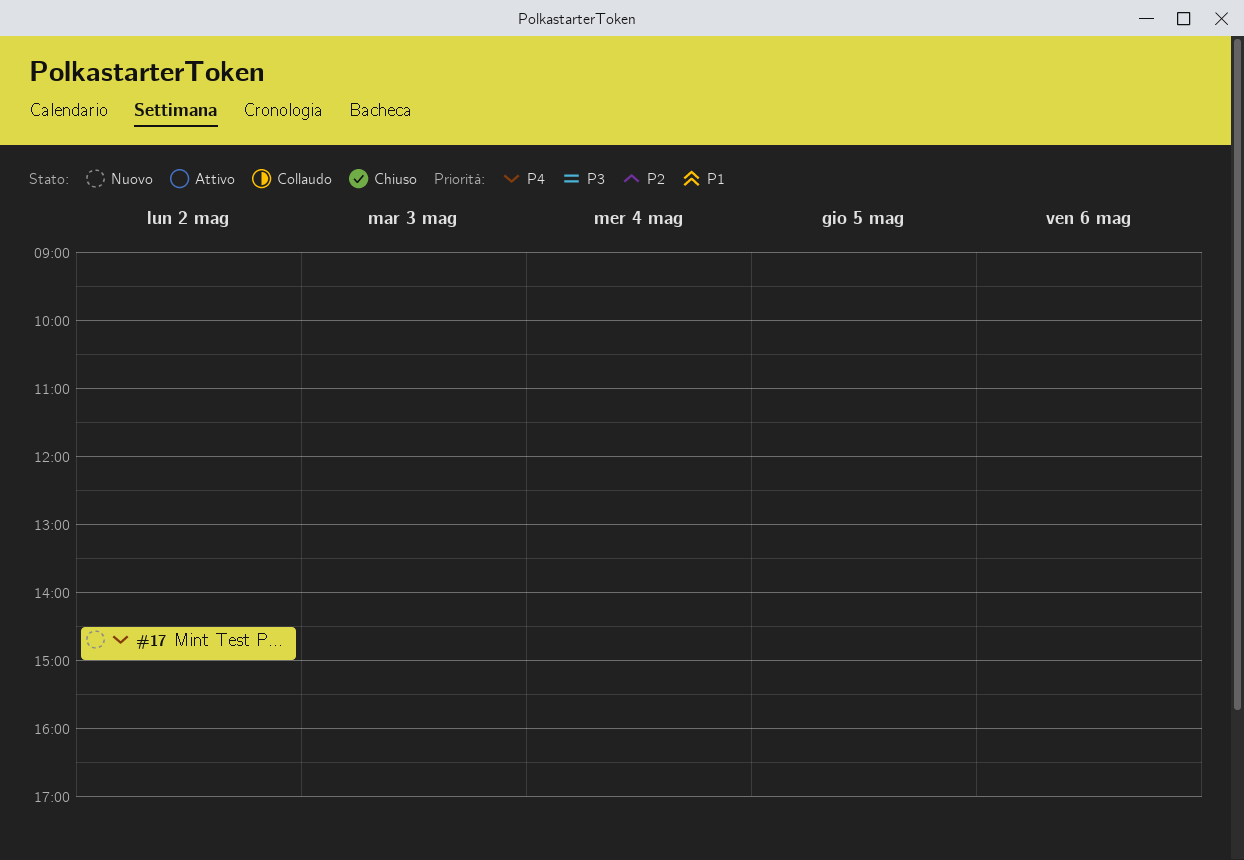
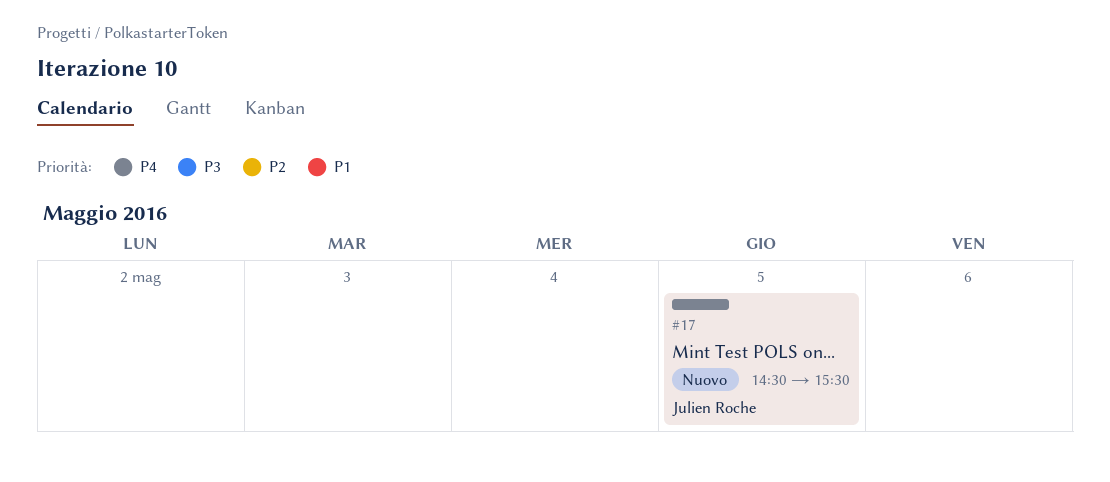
#17, day: May 2 -> May 5
#17, ends: 15:00 -> 15:30

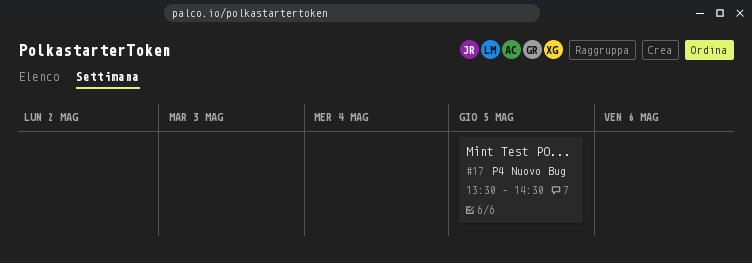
#17, begins: 14:30 -> 13:30
#17, ends: 15:30 -> 14:30

